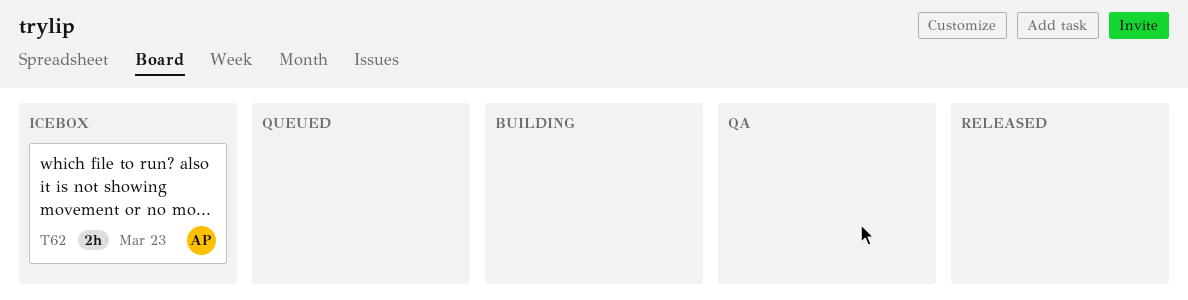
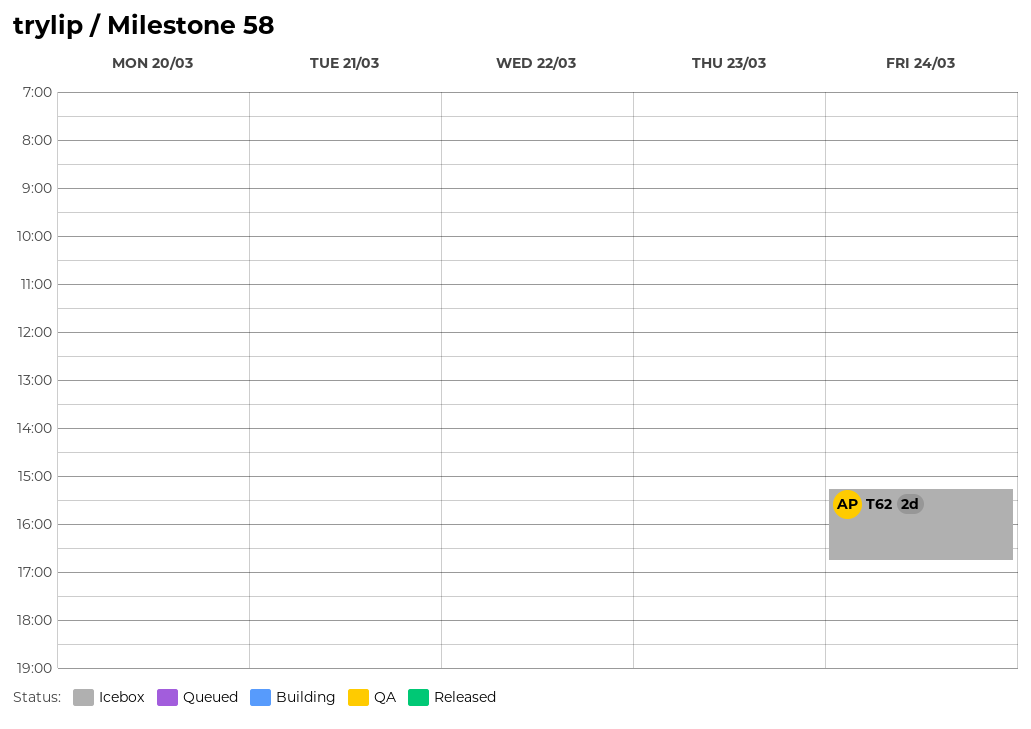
T62, estimate: 2h -> 2d
T62, day: Mar 23 -> Mar 24

